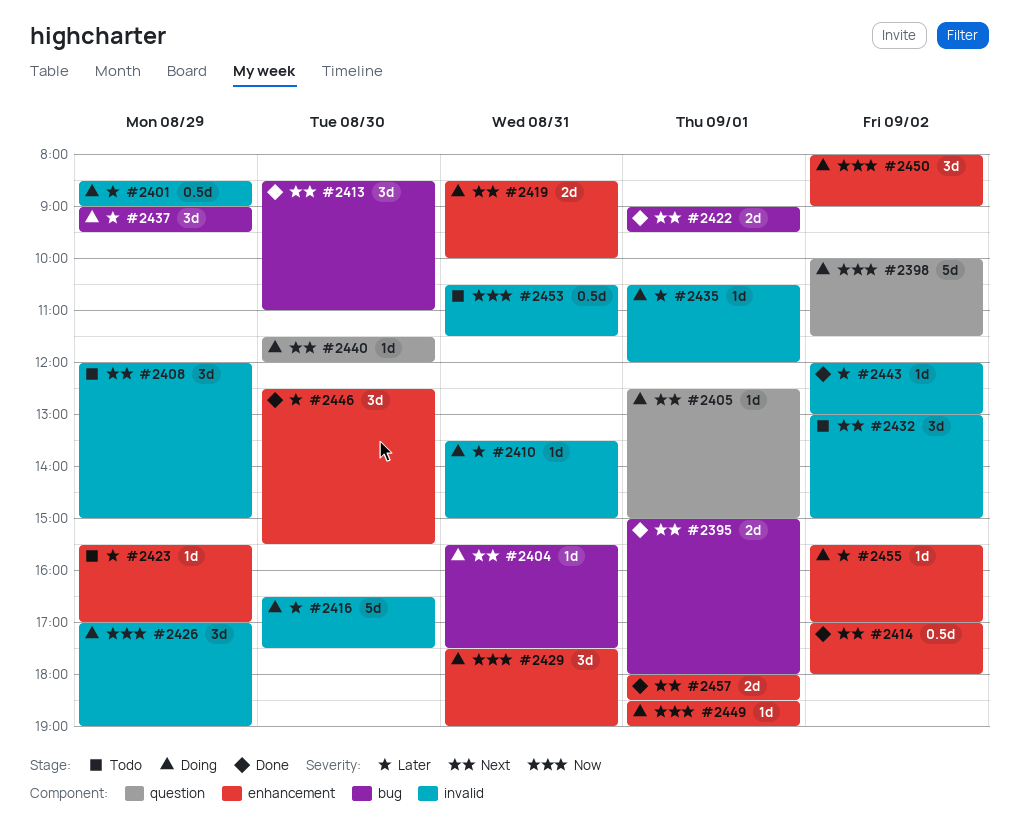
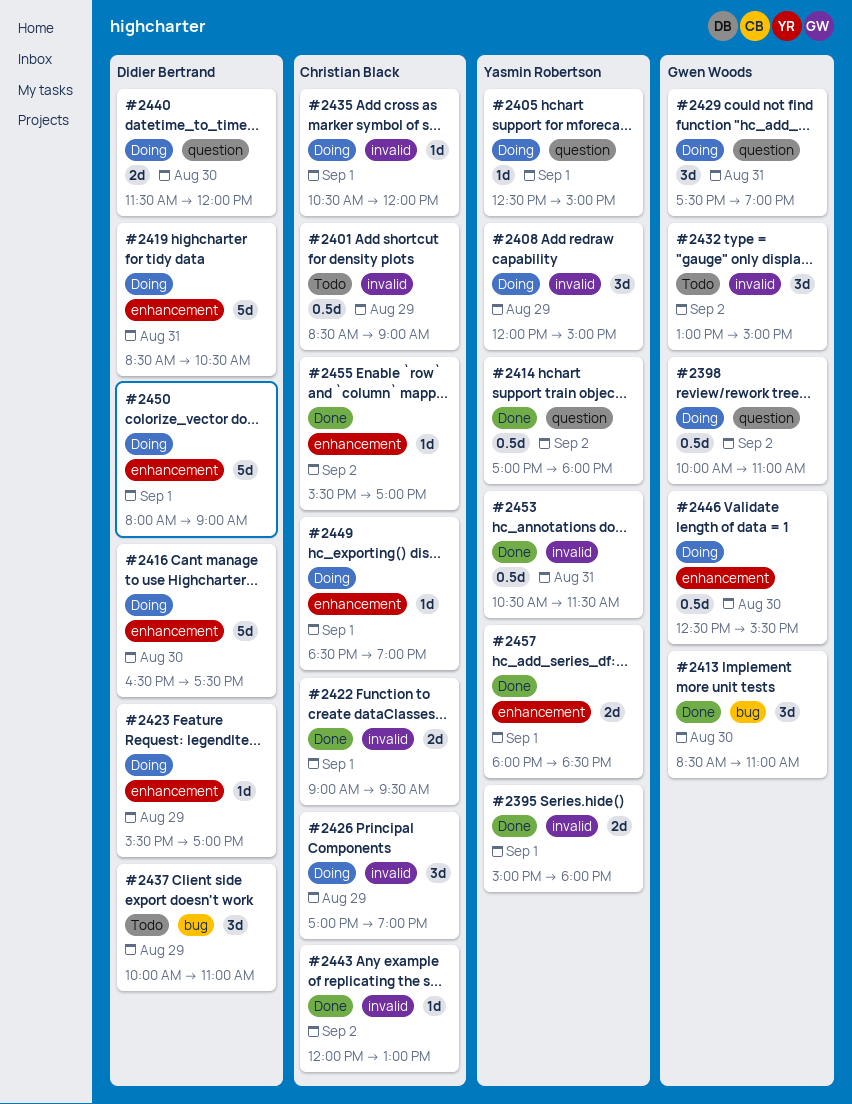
#2395, label: bug -> invalid
#2398, estimate: 5d -> 0.5d
#2398, ends: 11:30 -> 11:00
#2401, status: Doing -> Todo
#2404: present -> none
#2408, status: Todo -> Doing
#2410: present -> none
#2414, label: enhancement -> question
#2416, label: invalid -> enhancement
#2419, estimate: 2d -> 5d
#2419, ends: 10:00 -> 10:30
#2422, label: bug -> invalid
#2423, status: Todo -> Doing
#2429, label: enhancement -> question
#2437, status: Doing -> Todo
#2437, begins: 09:00 -> 10:00
#2437, ends: 09:30 -> 11:00
#2440, estimate: 1d -> 2d
#2446, status: Done -> Doing
#2446, estimate: 3d -> 0.5d
#2450, estimate: 3d -> 5d
#2450, day: Sep 2 -> Sep 1
#2453, status: Todo -> Done
#2455, status: Doing -> Done

